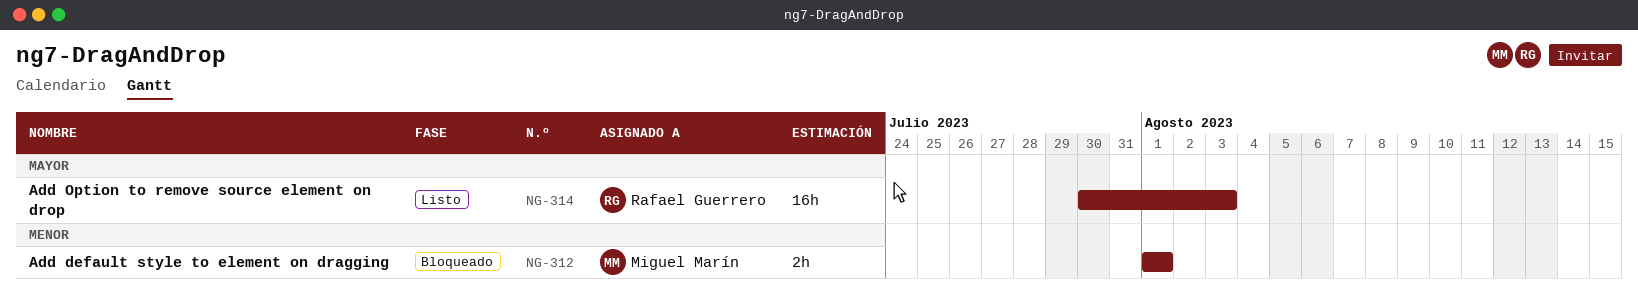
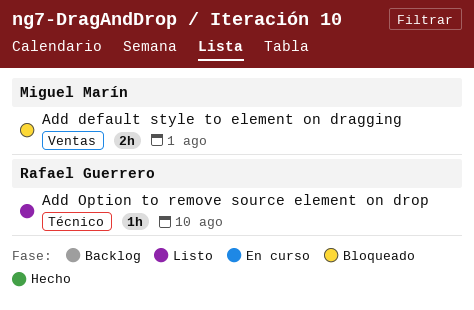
Add Option to remove source element on drop, estimate: 16h -> 1h
Add Option to remove source element on drop, due: Aug 3 -> Aug 10

